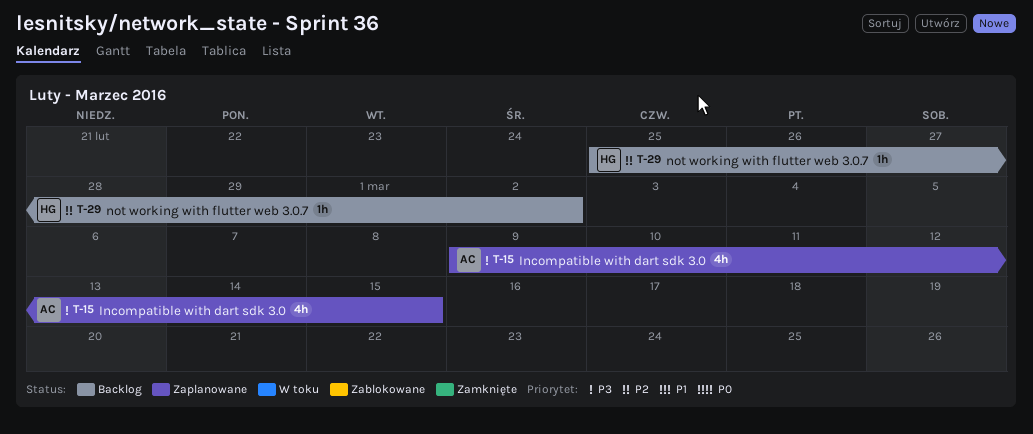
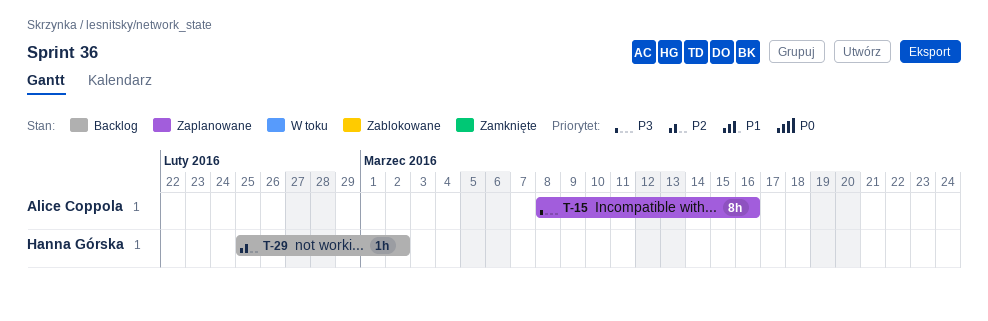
T-15, estimate: 4h -> 8h
T-15, start: Mar 9 -> Mar 8
T-15, due: Mar 15 -> Mar 16

